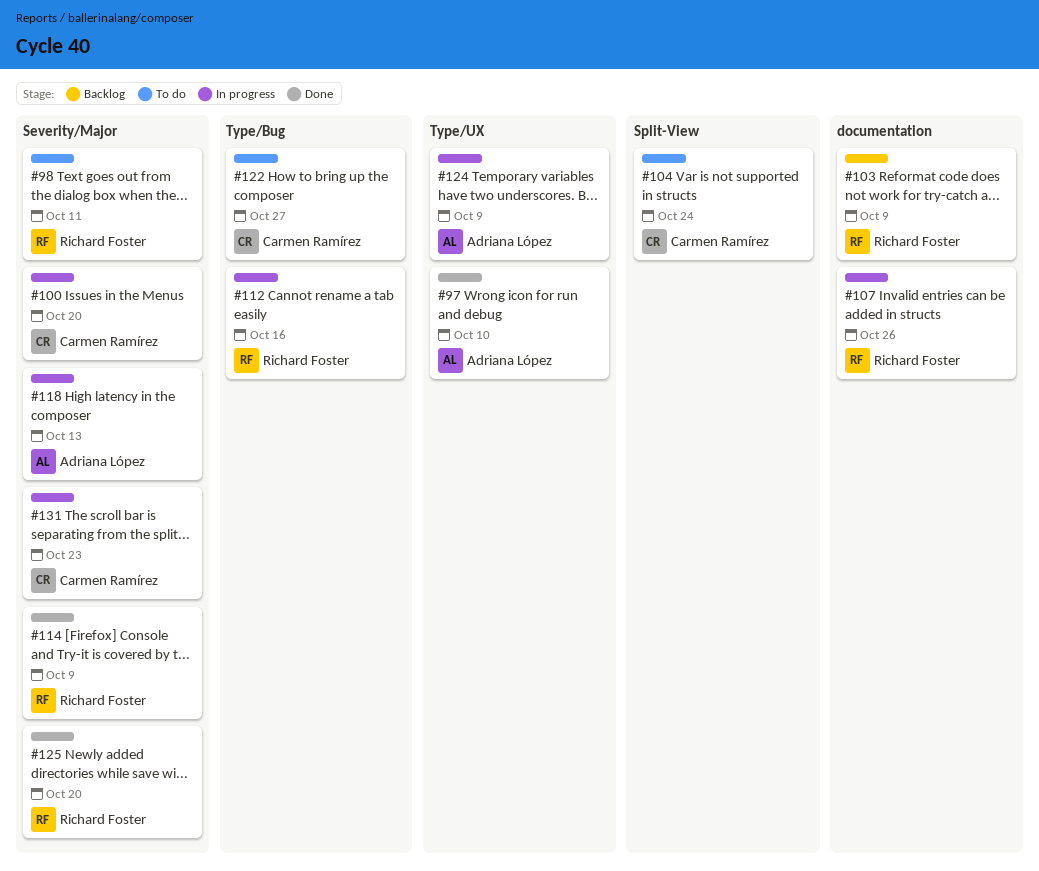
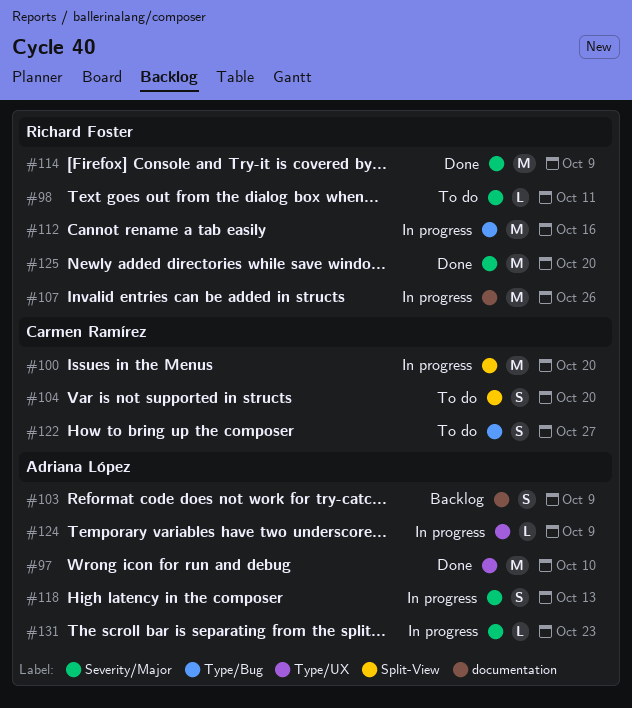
#100, label: Severity/Major -> Split-View
#103, owner: Richard Foster -> Adriana López
#104, due: Oct 24 -> Oct 20
#131, owner: Carmen Ramírez -> Adriana López

